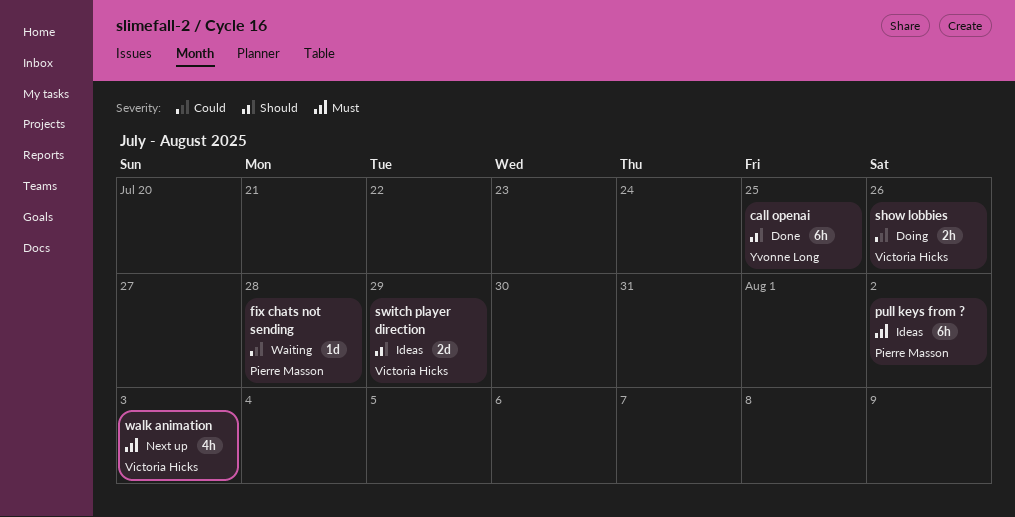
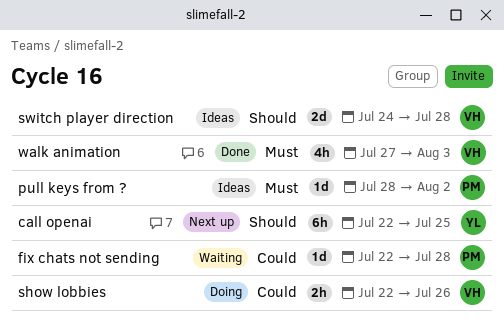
call openai, status: Done -> Next up
pull keys from ?, estimate: 6h -> 1d
switch player direction, due: Jul 29 -> Jul 28
walk animation, status: Next up -> Done

